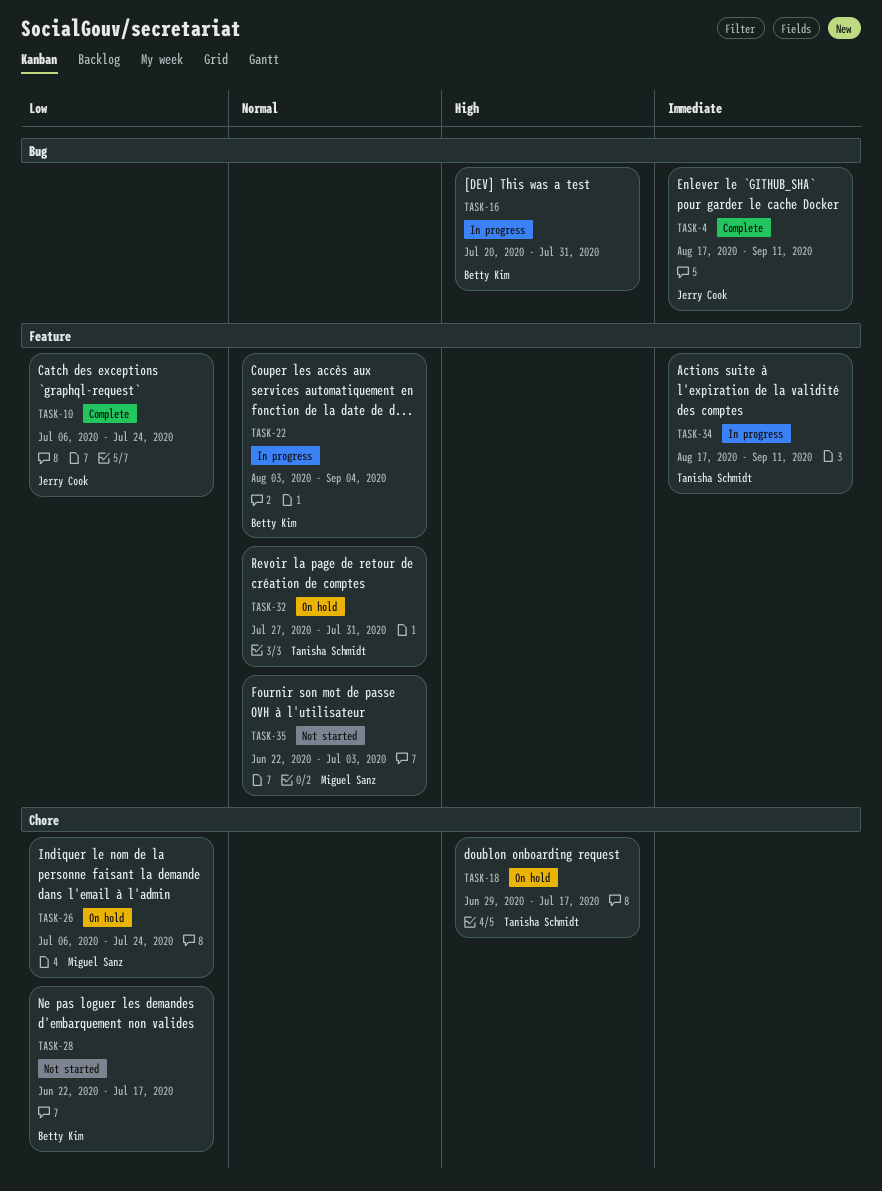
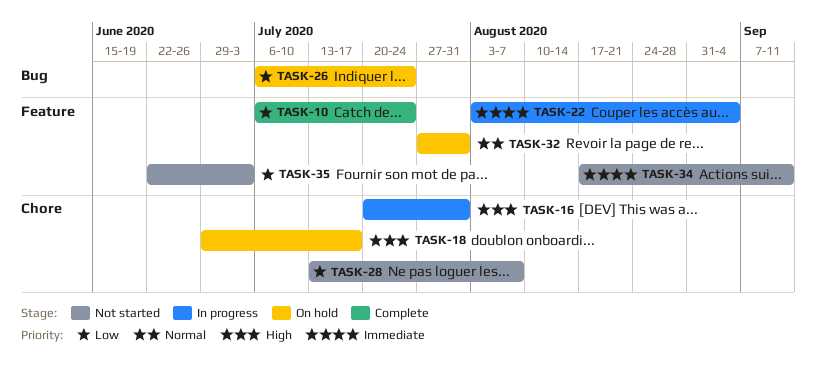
TASK-4: present -> none
TASK-16, label: Bug -> Chore
TASK-22, priority: Normal -> Immediate
TASK-26, label: Chore -> Bug
TASK-28, start: Jun 22 -> Jul 13
TASK-28, due: Jul 17 -> Aug 7
TASK-34, status: In progress -> Not started
TASK-35, priority: Normal -> Low

